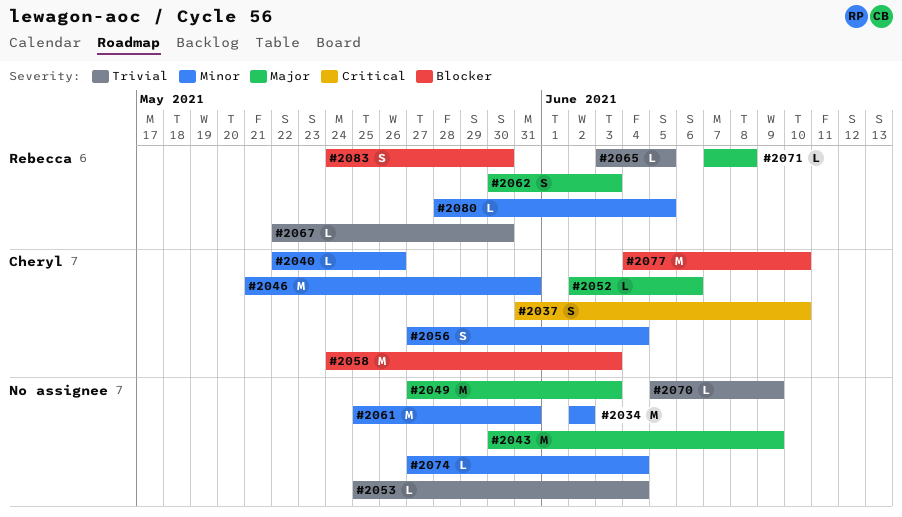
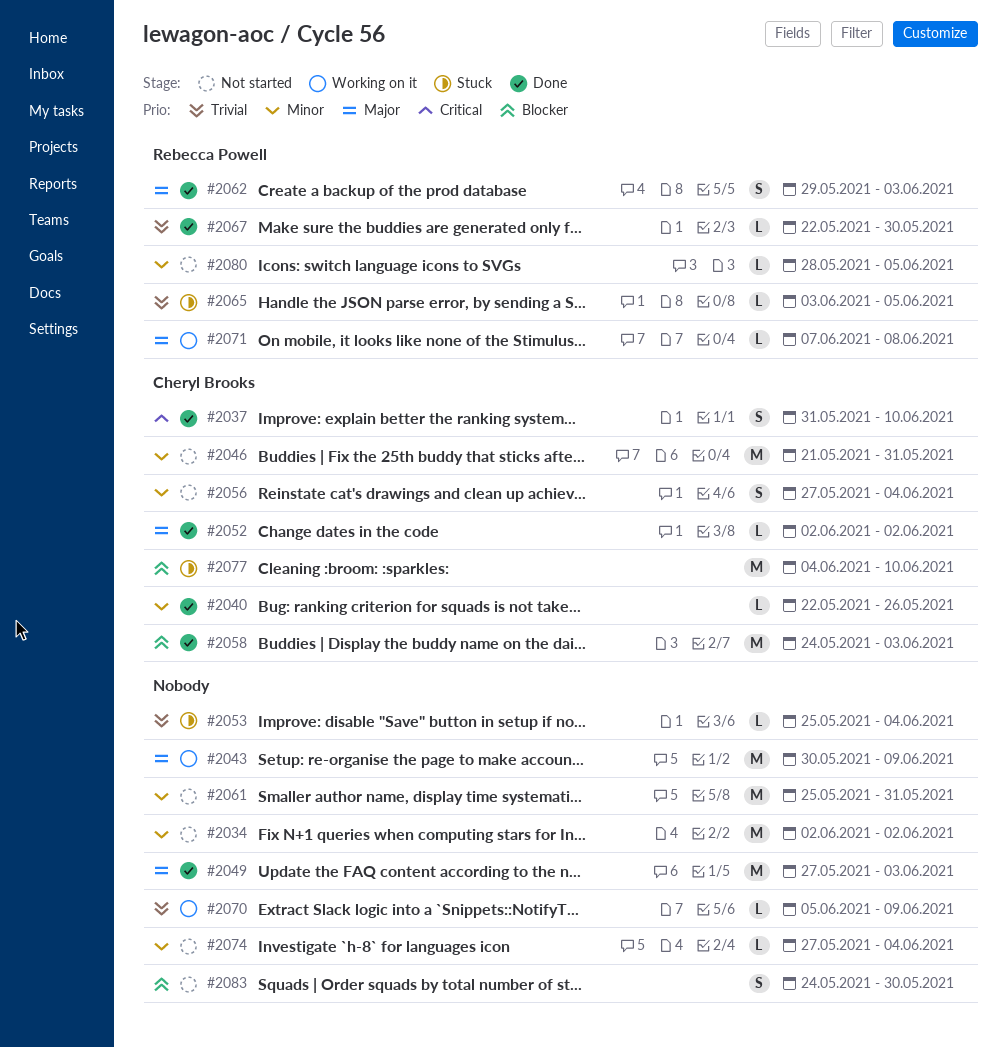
#2052, due: Jun 6 -> Jun 2
#2062, start: May 30 -> May 29
#2083, owner: Rebecca Powell -> none

